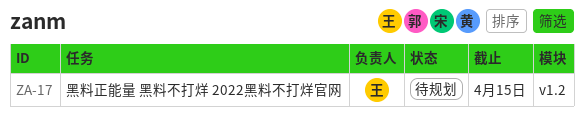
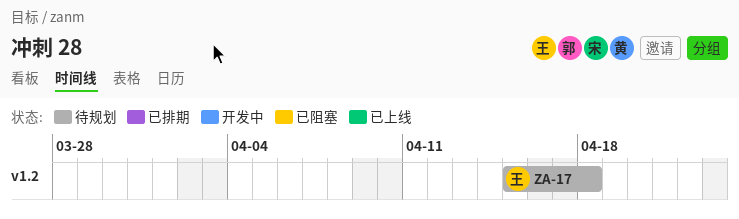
ZA-17, due: Apr 15 -> Apr 18

